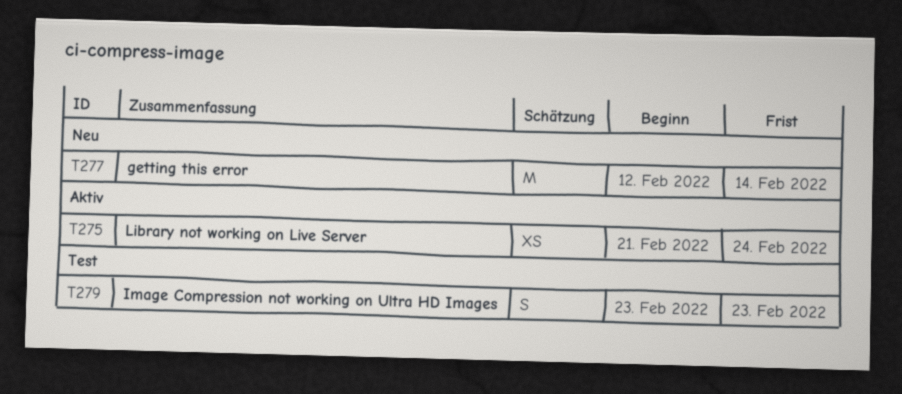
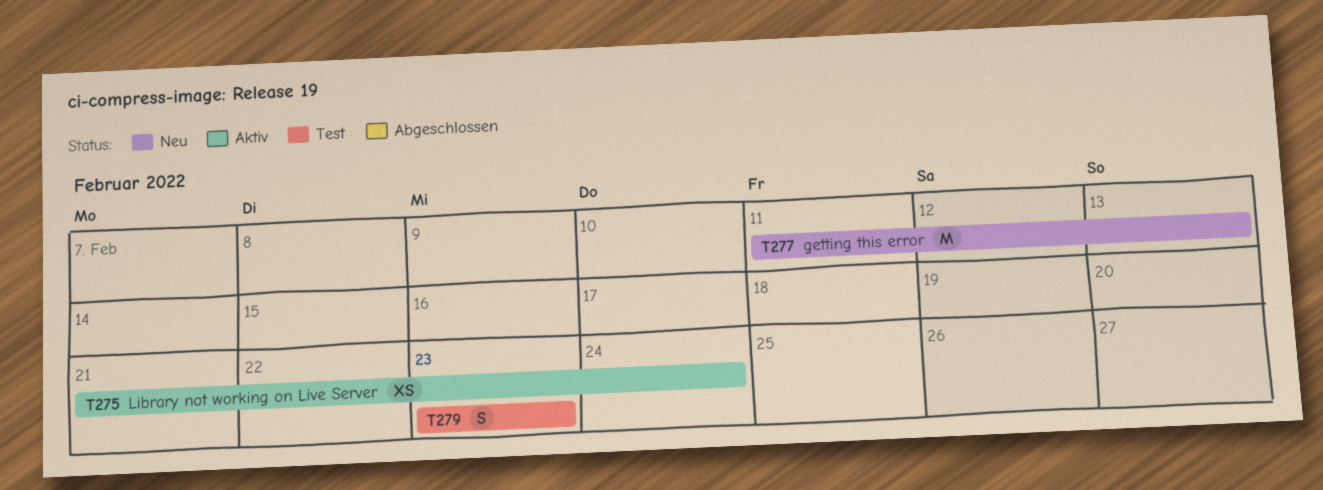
T277, start: Feb 12 -> Feb 11
T277, due: Feb 14 -> Feb 13

